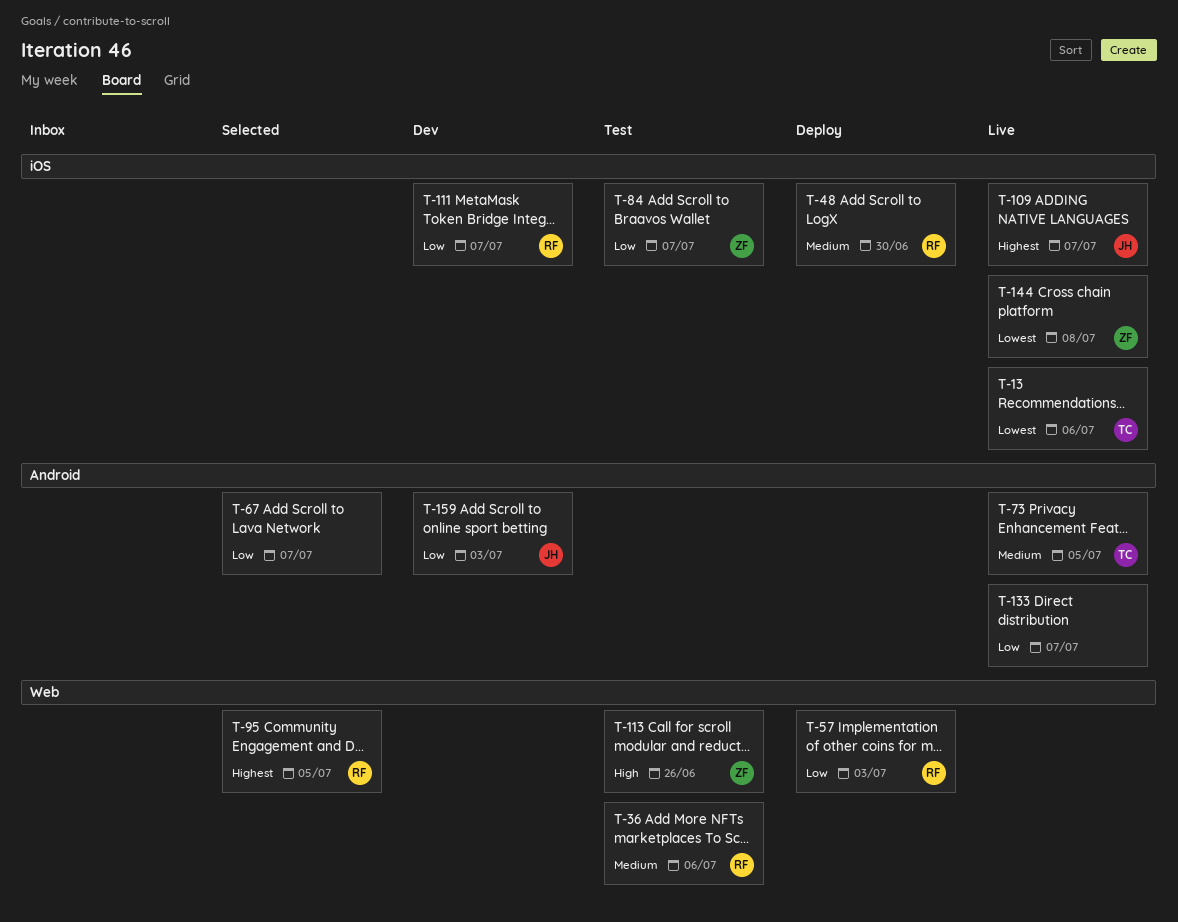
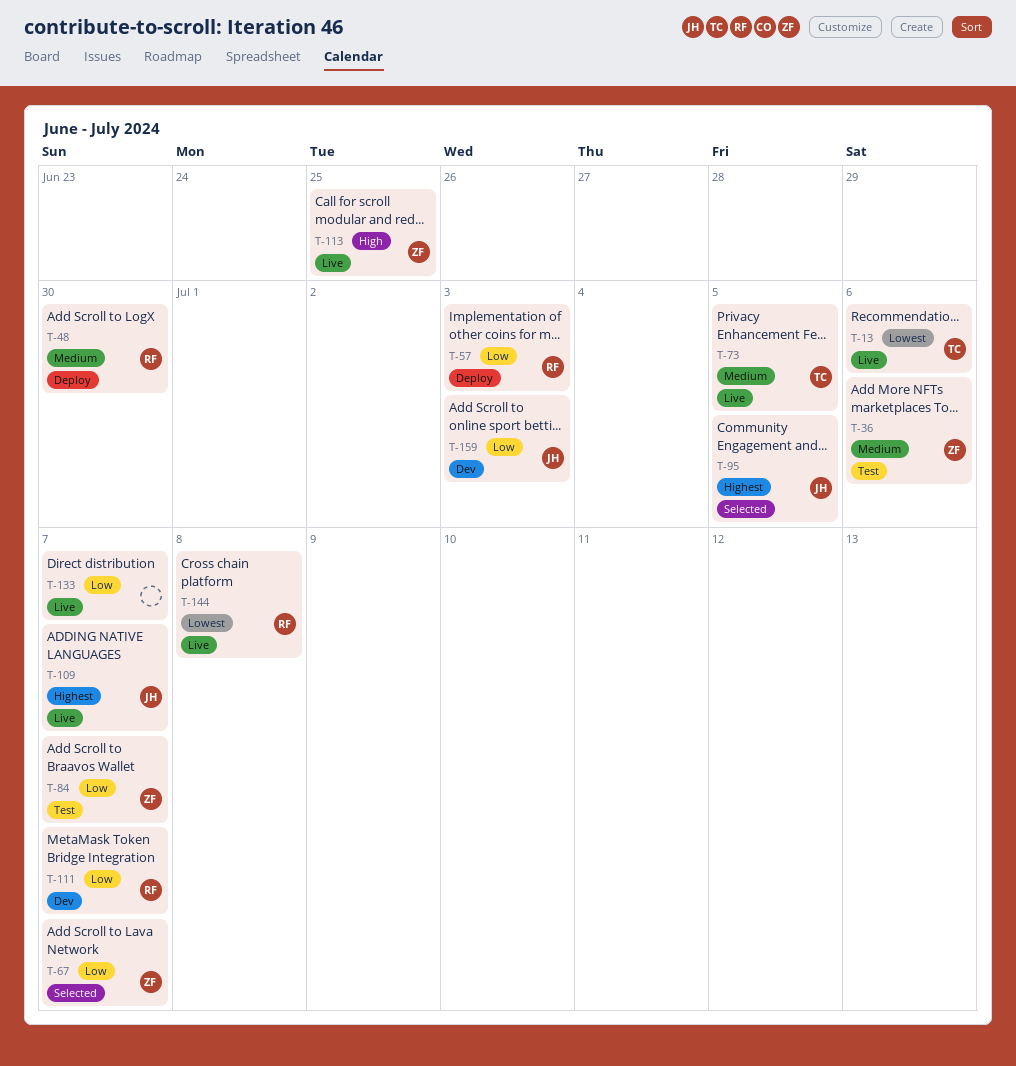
T-36, owner: RF -> ZF
T-67, owner: none -> ZF
T-95, owner: RF -> JH
T-113, status: Test -> Live
T-113, due: Jun 26 -> Jun 25
T-144, owner: ZF -> RF

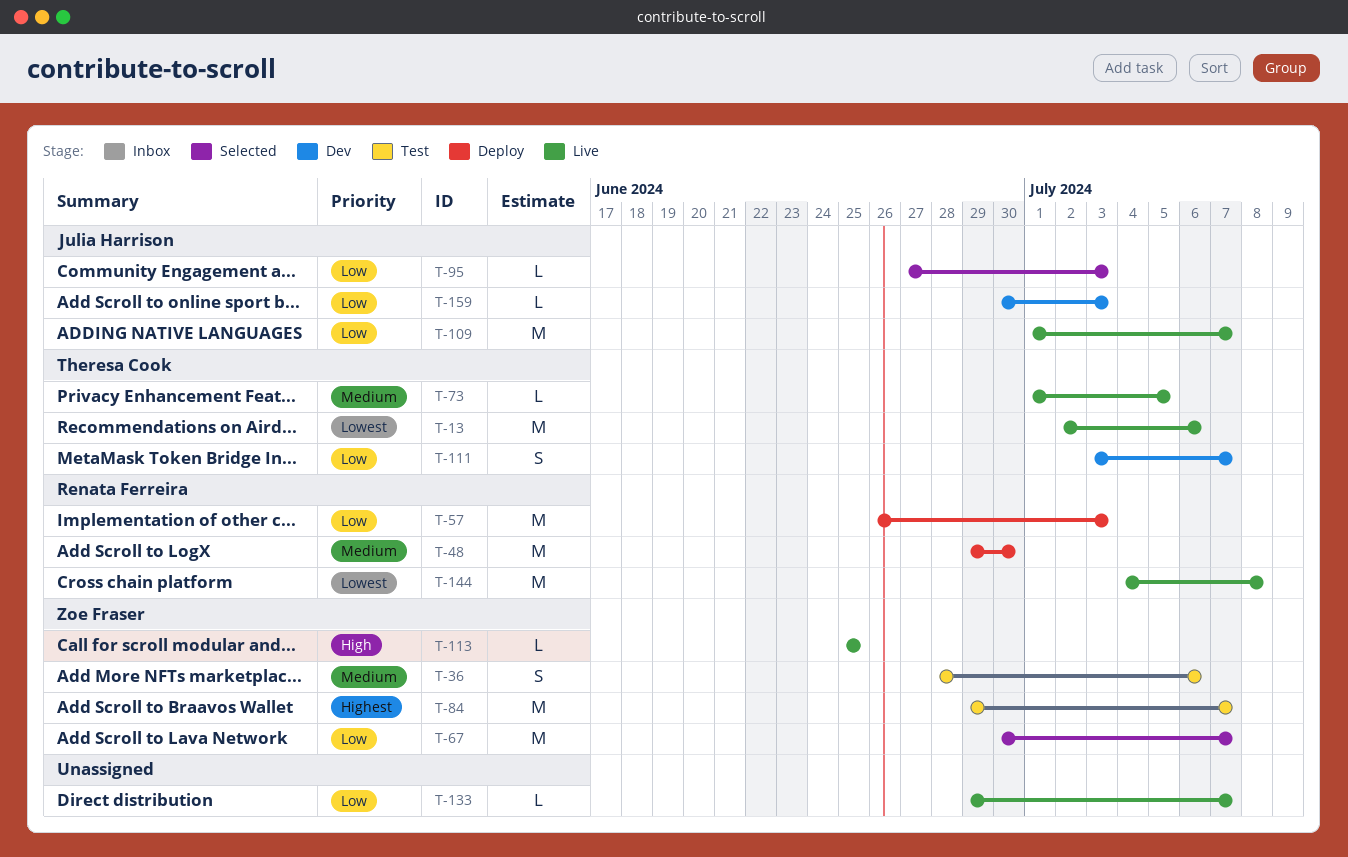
T-84, priority: Low -> Highest
T-95, priority: Highest -> Low
T-95, due: Jul 5 -> Jul 3
T-109, priority: Highest -> Low
T-111, owner: Renata Ferreira -> Theresa Cook

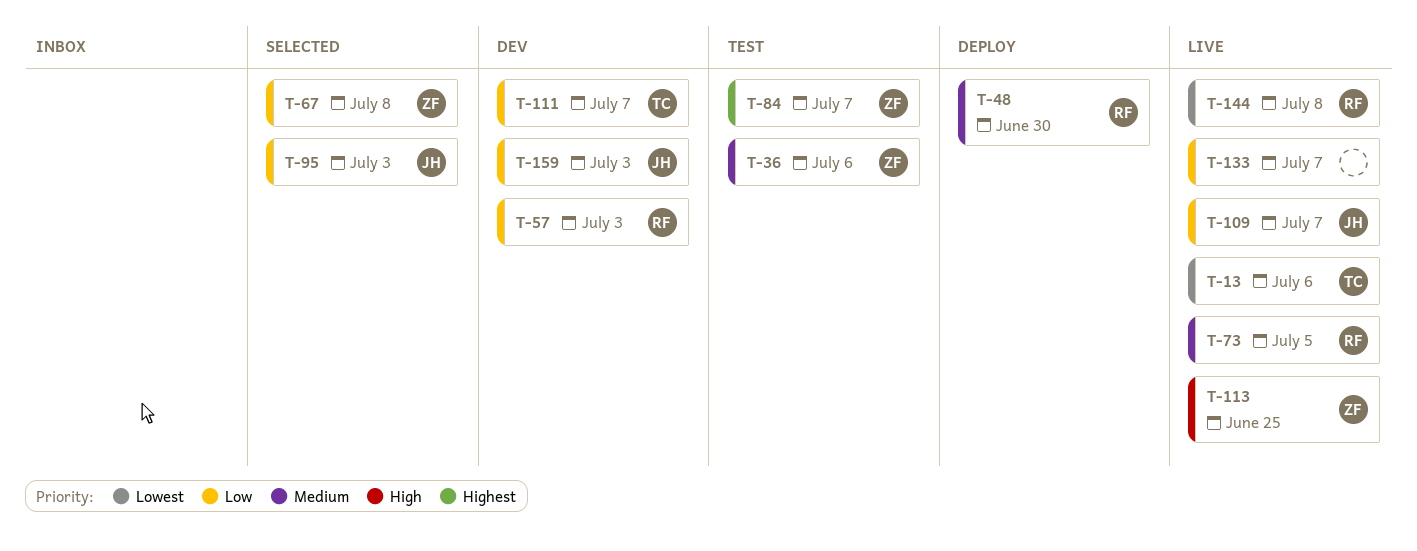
T-57, status: Deploy -> Dev
T-67, due: Jul 7 -> Jul 8
T-73, owner: Theresa Cook -> Renata Ferreira

